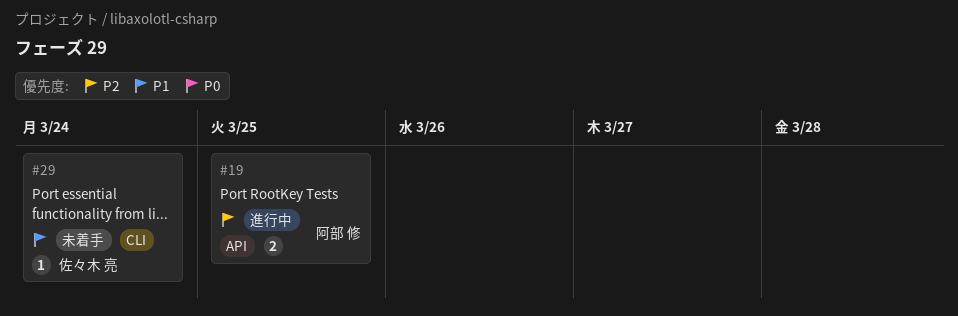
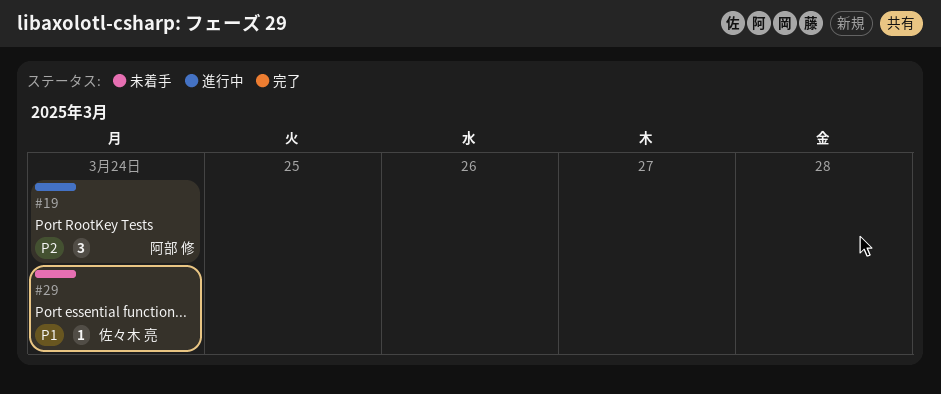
#19, estimate: 2 -> 3
#19, due: Mar 25 -> Mar 24

